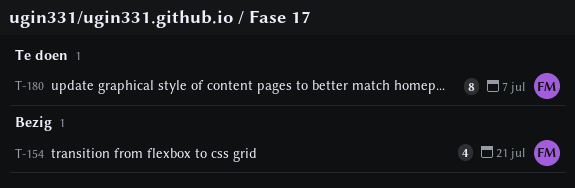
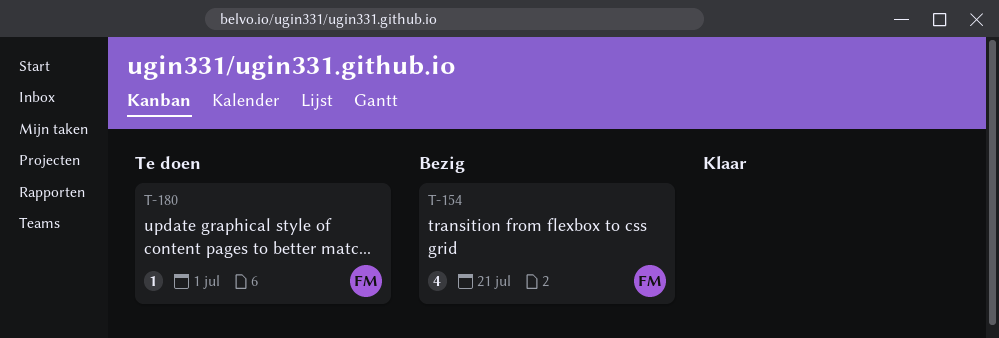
T-180, estimate: 8 -> 1
T-180, due: Jul 7 -> Jul 1

